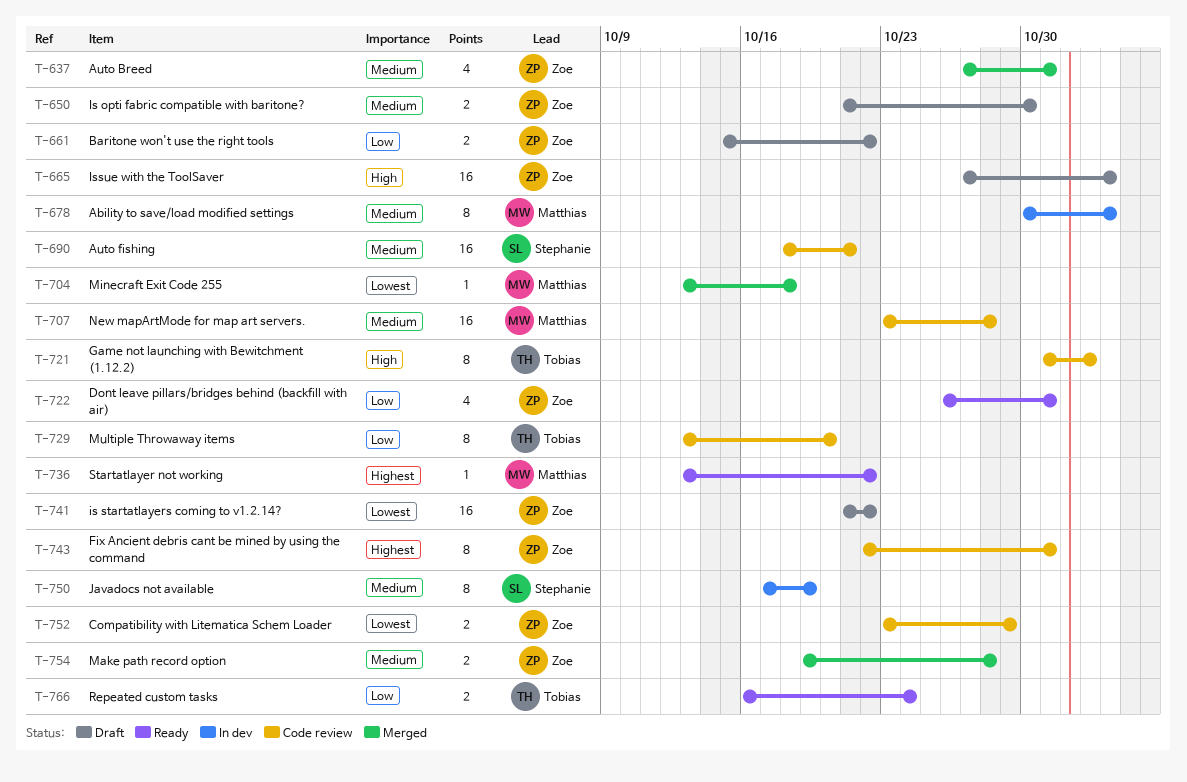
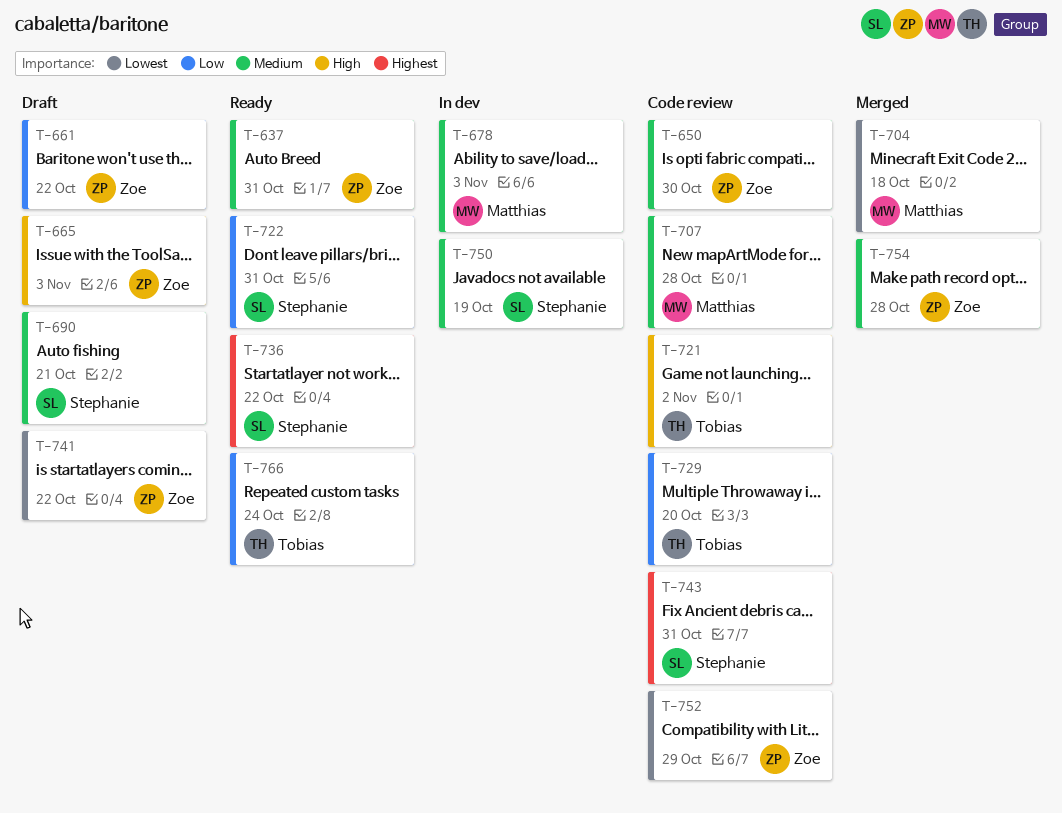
T-637, status: Merged -> Ready
T-650, status: Draft -> Code review
T-690, status: Code review -> Draft
T-722, owner: Zoe -> Stephanie
T-736, owner: Matthias -> Stephanie
T-743, owner: Zoe -> Stephanie

